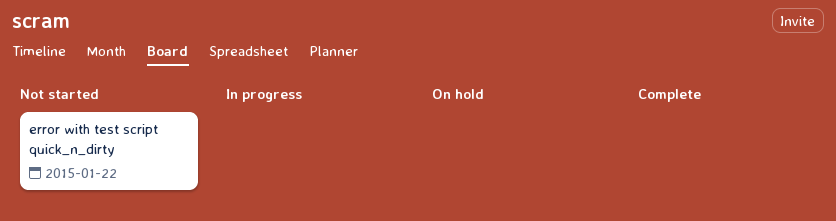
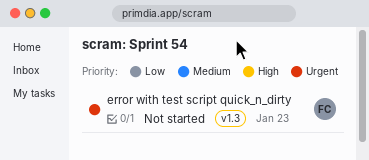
error with test script quick_n_dirty, due: Jan 22 -> Jan 23

